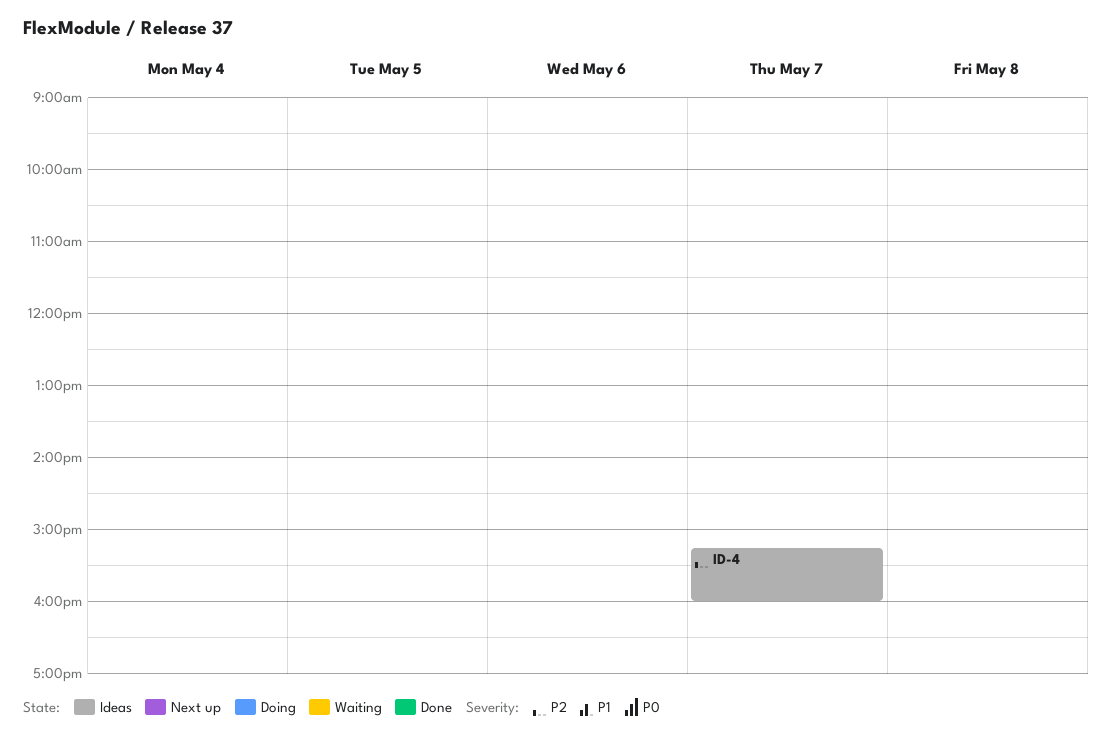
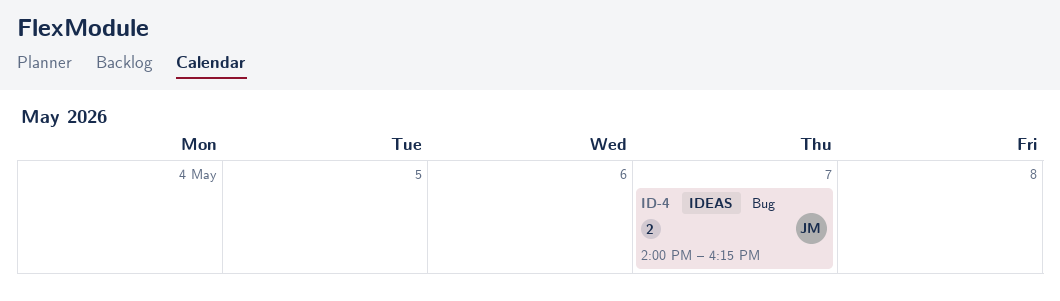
ID-4, begins: 15:15 -> 14:00
ID-4, ends: 16:00 -> 16:15

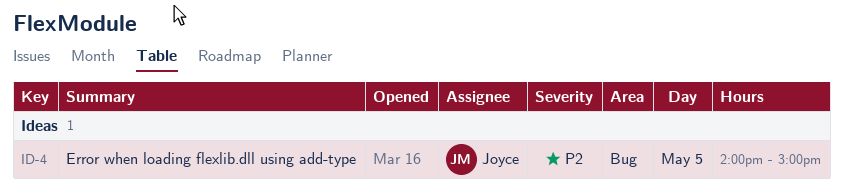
ID-4, day: May 7 -> May 5
ID-4, ends: 16:15 -> 15:00

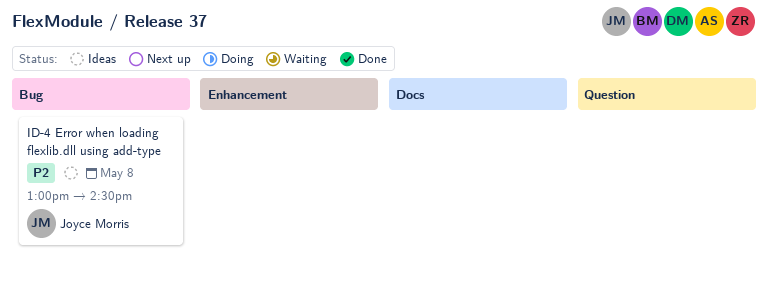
ID-4, day: May 5 -> May 8
ID-4, begins: 14:00 -> 13:00
ID-4, ends: 15:00 -> 14:30

